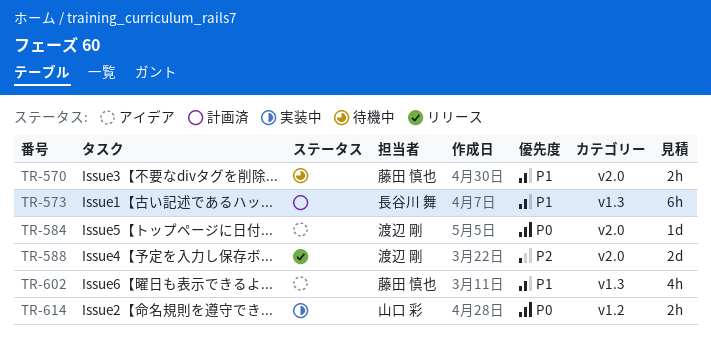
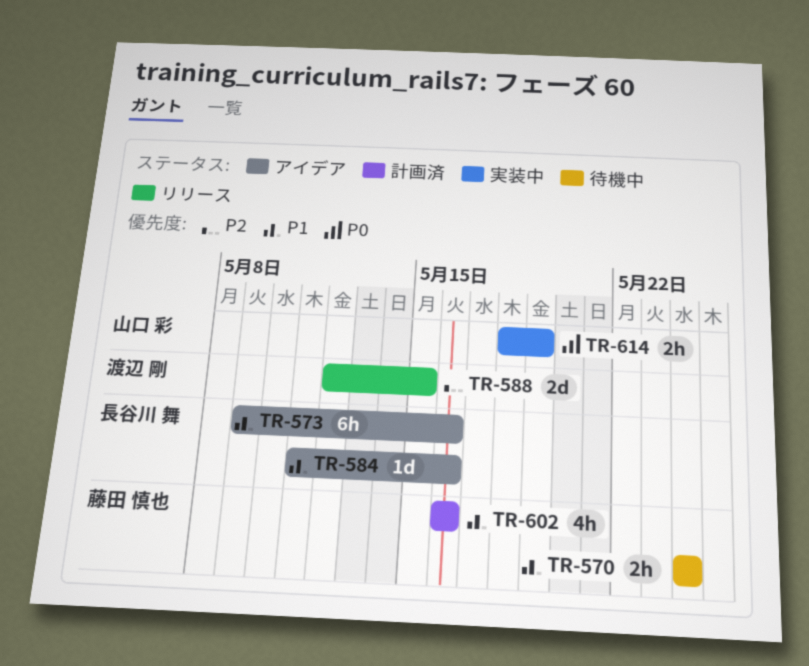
TR-573, status: 計画済 -> アイデア
TR-584, owner: 渡辺 剛 -> 長谷川 舞
TR-584, priority: P0 -> P1
TR-602, status: アイデア -> 計画済

